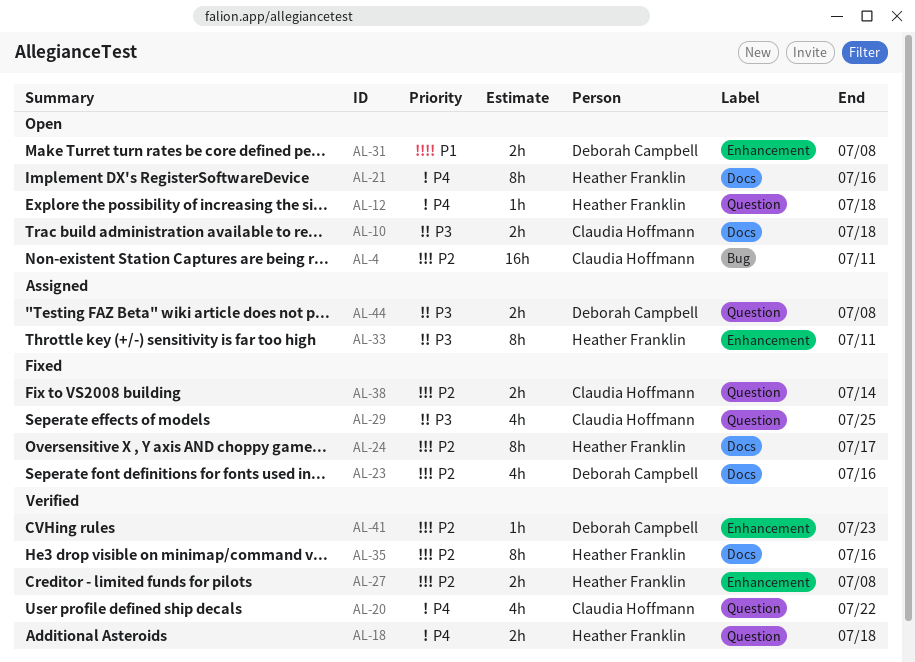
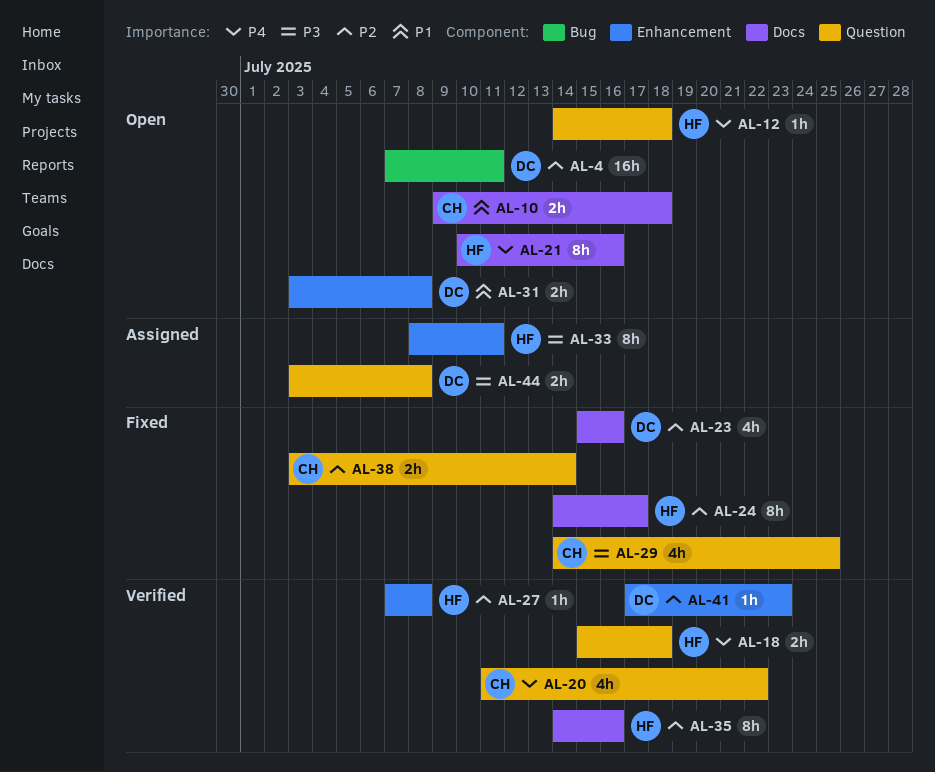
AL-4, owner: Claudia Hoffmann -> Deborah Campbell
AL-10, priority: P3 -> P1
AL-27, estimate: 2h -> 1h

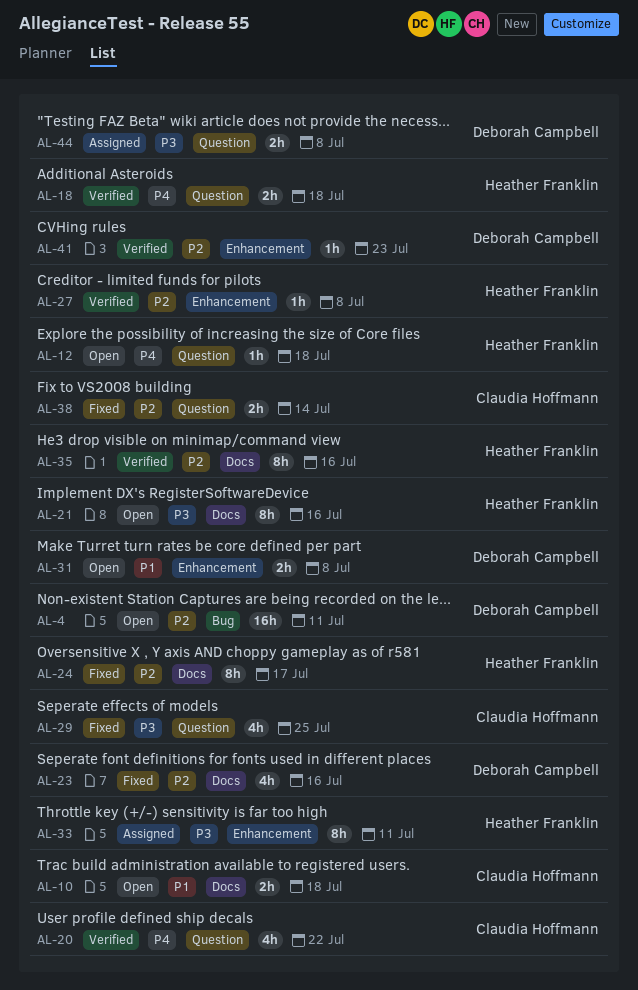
AL-21, priority: P4 -> P3

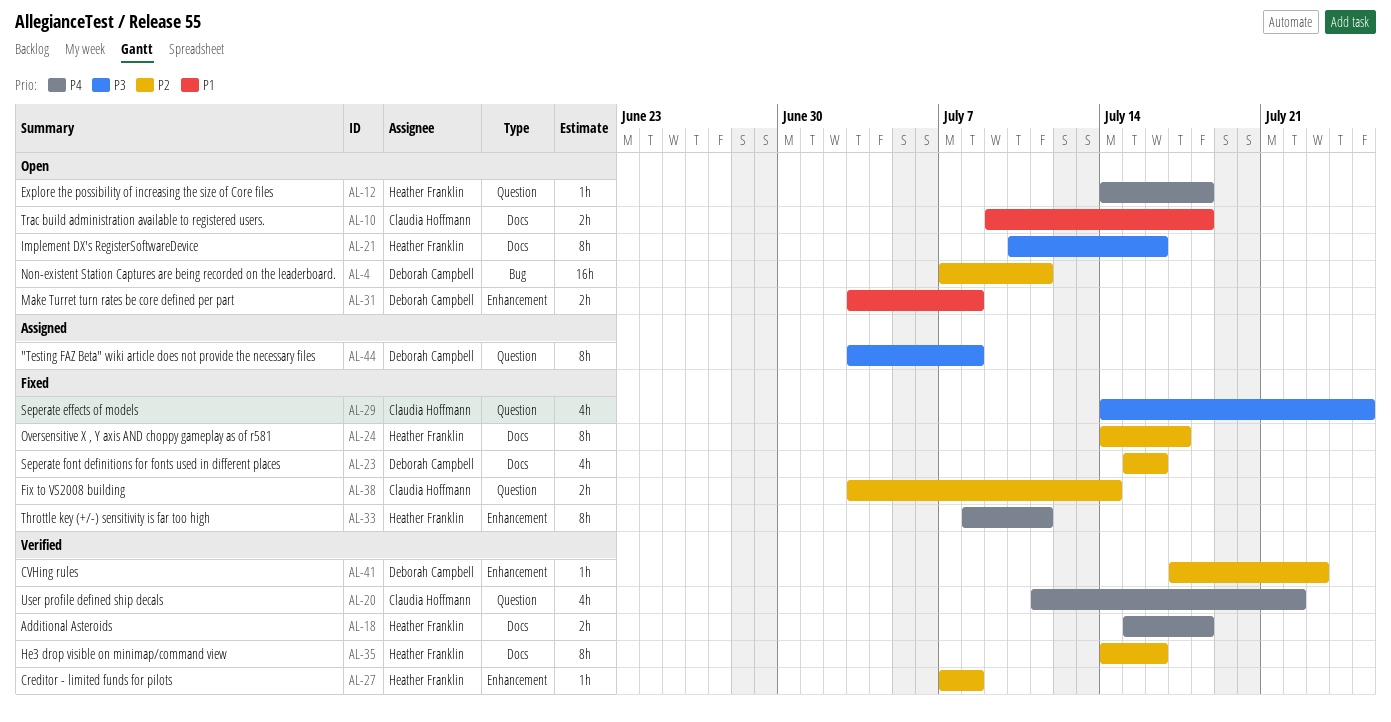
AL-18, label: Question -> Docs
AL-33, status: Assigned -> Fixed
AL-33, priority: P3 -> P4
AL-44, estimate: 2h -> 8h

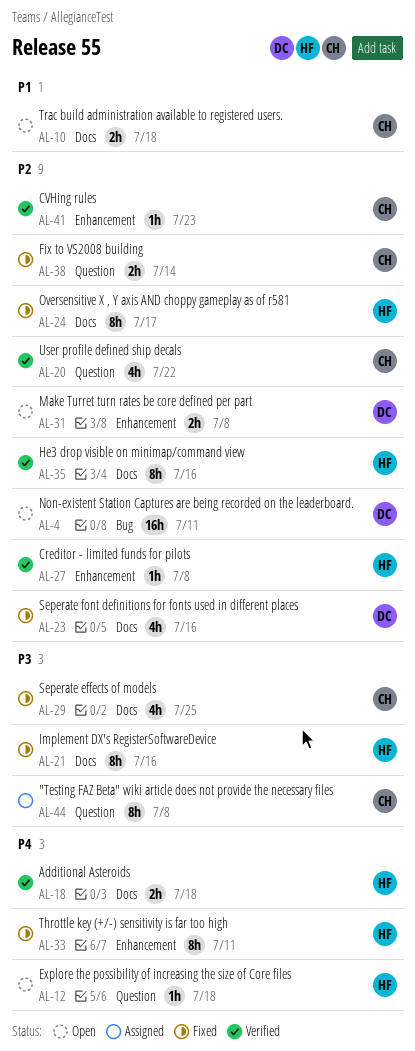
AL-20, priority: P4 -> P2
AL-21, status: Open -> Fixed
AL-29, label: Question -> Docs
AL-31, priority: P1 -> P2
AL-41, owner: Deborah Campbell -> Claudia Hoffmann
AL-44, owner: Deborah Campbell -> Claudia Hoffmann

